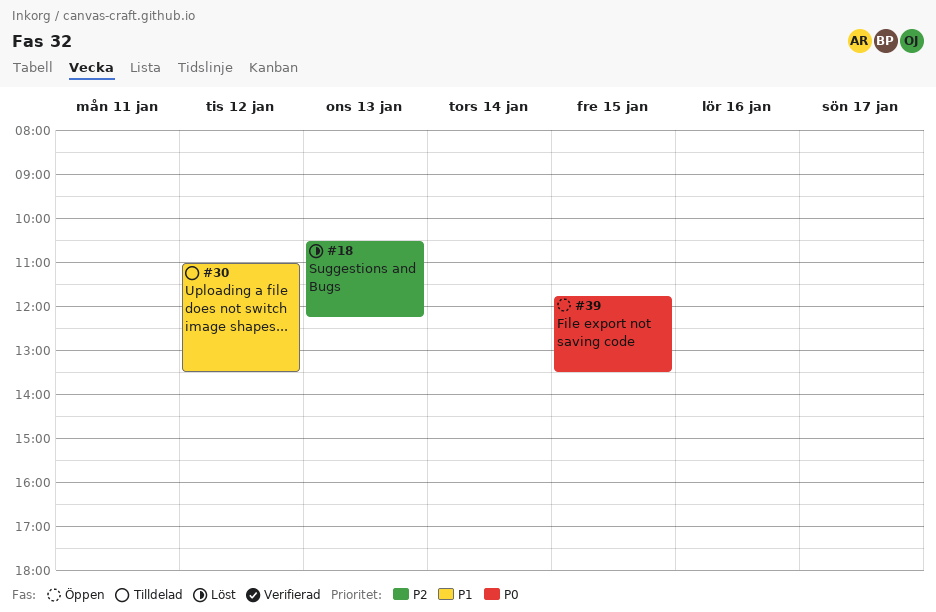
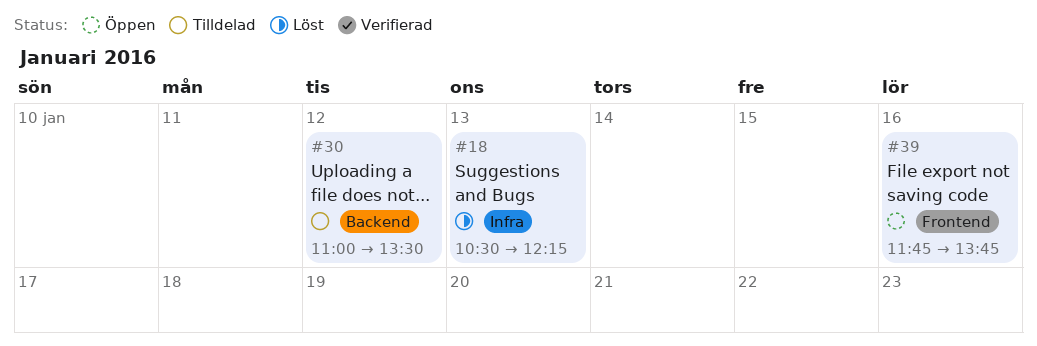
#39, day: Jan 15 -> Jan 16
#39, ends: 13:30 -> 13:45

